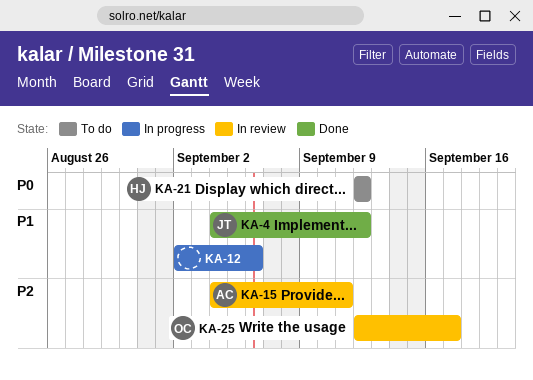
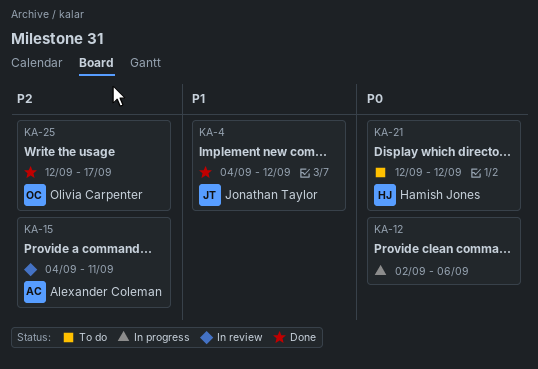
KA-12, priority: P1 -> P0
KA-25, status: In review -> Done

